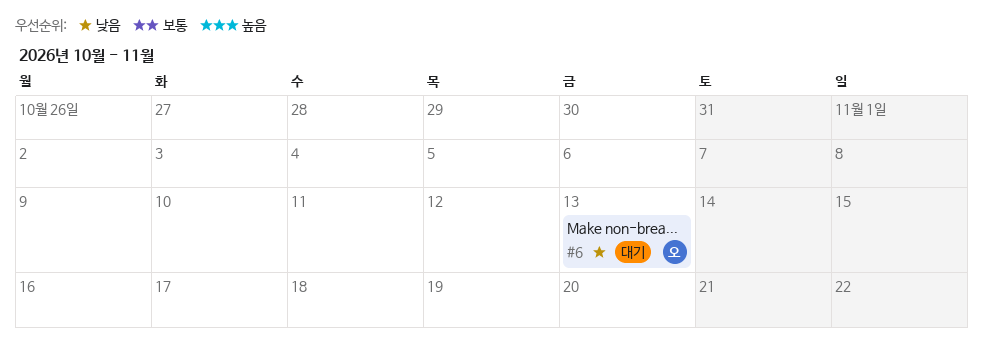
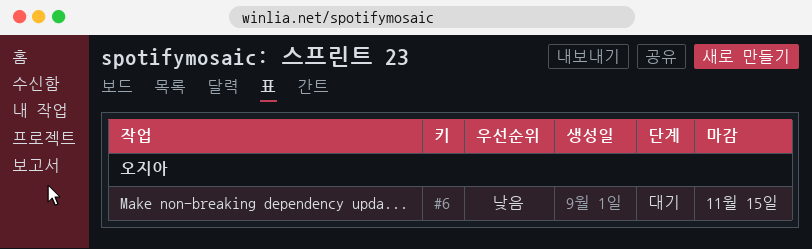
#6, due: Nov 13 -> Nov 15

